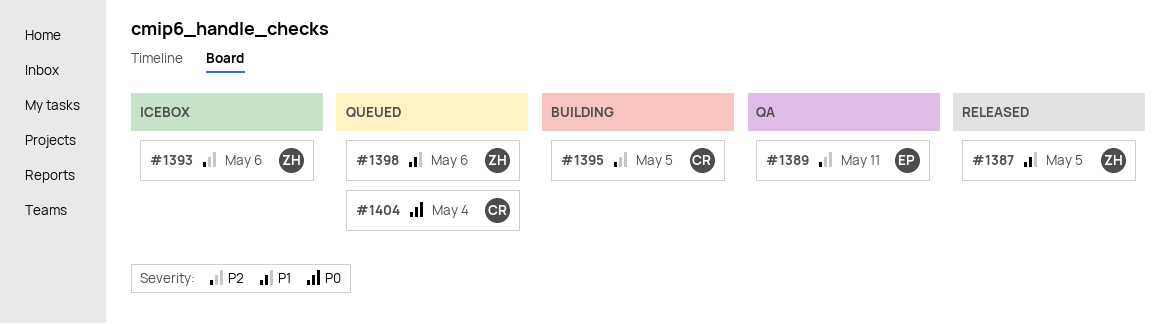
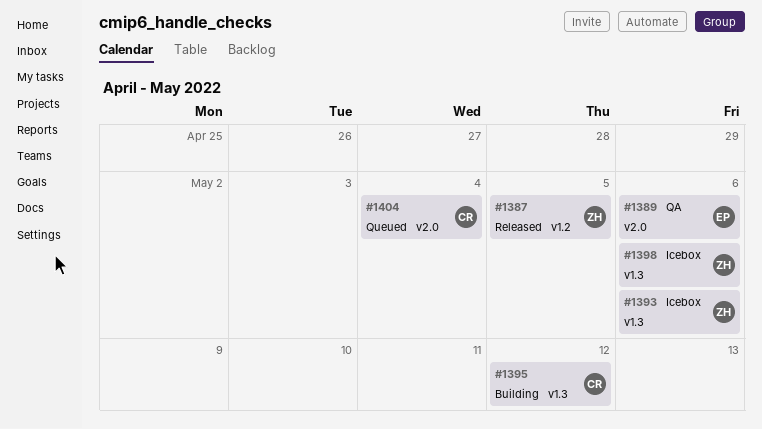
#1389, due: May 11 -> May 6
#1395, due: May 5 -> May 12
#1398, status: Queued -> Icebox

